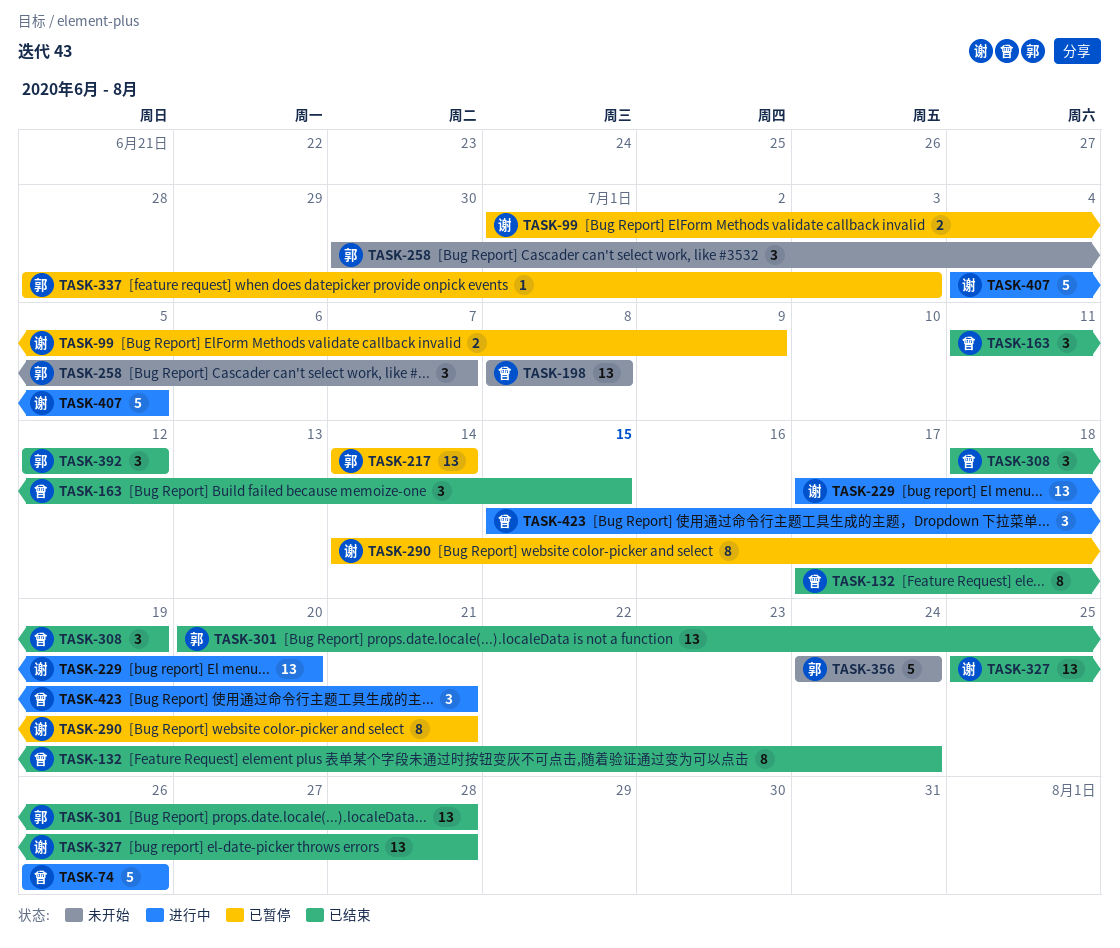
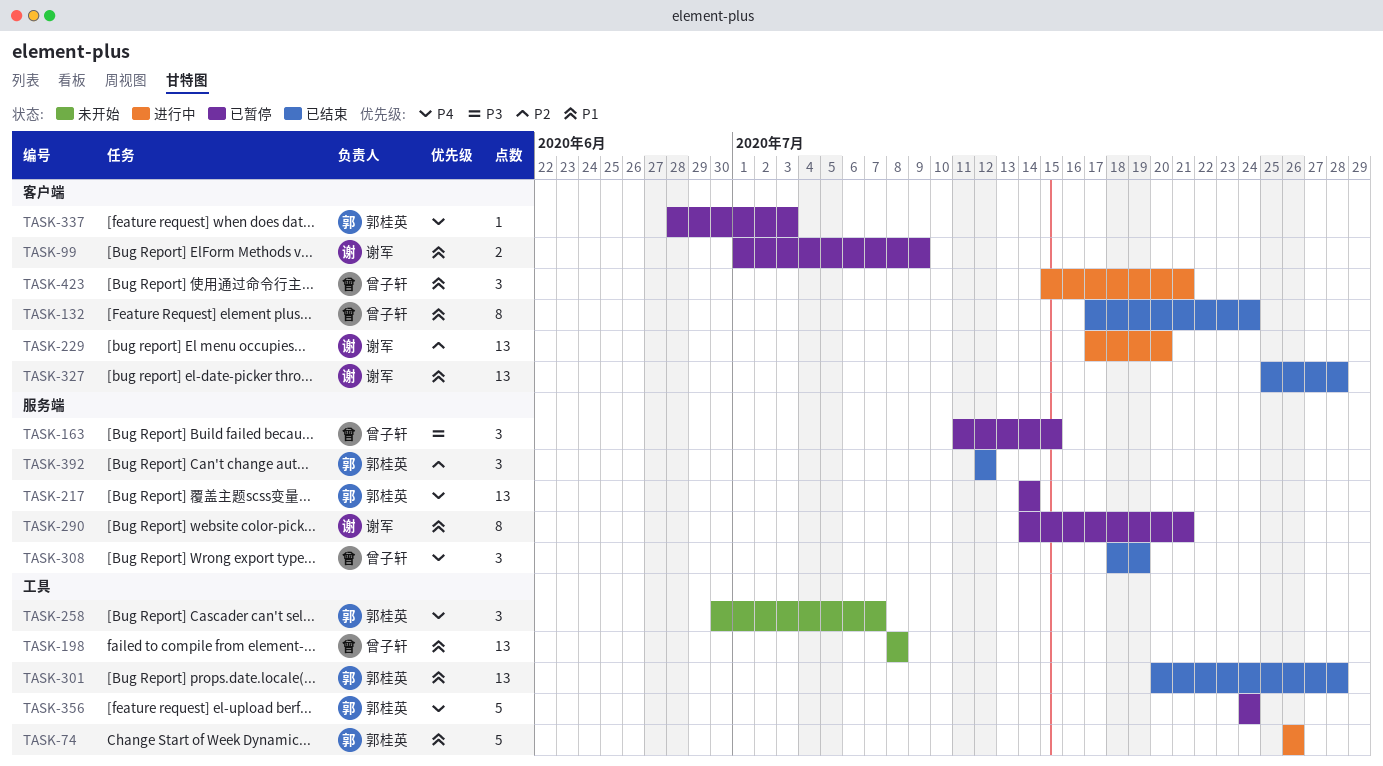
TASK-74, owner: 曾子轩 -> 郭桂英
TASK-163, status: 已结束 -> 已暂停
TASK-356, status: 未开始 -> 已暂停
TASK-407: present -> none

